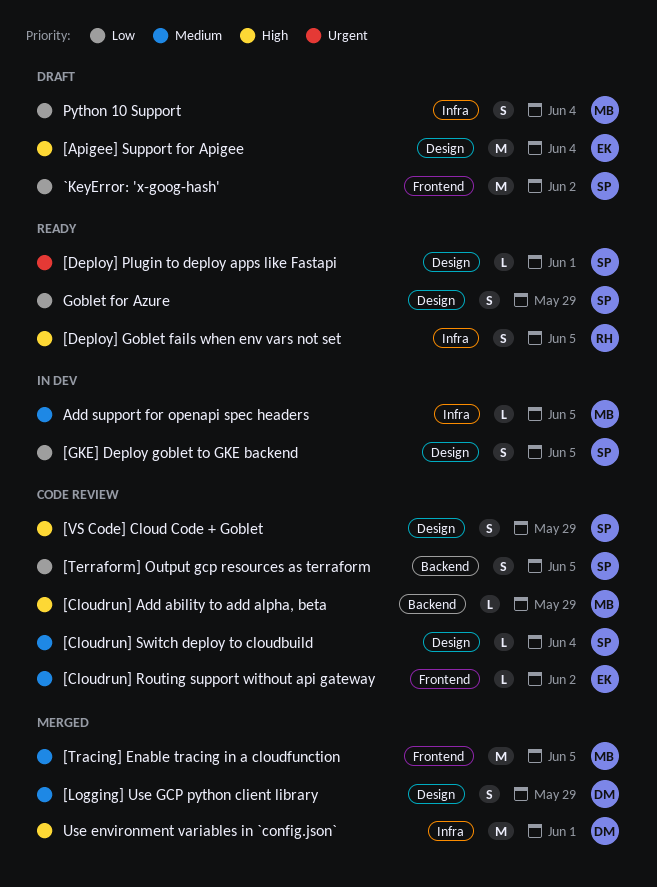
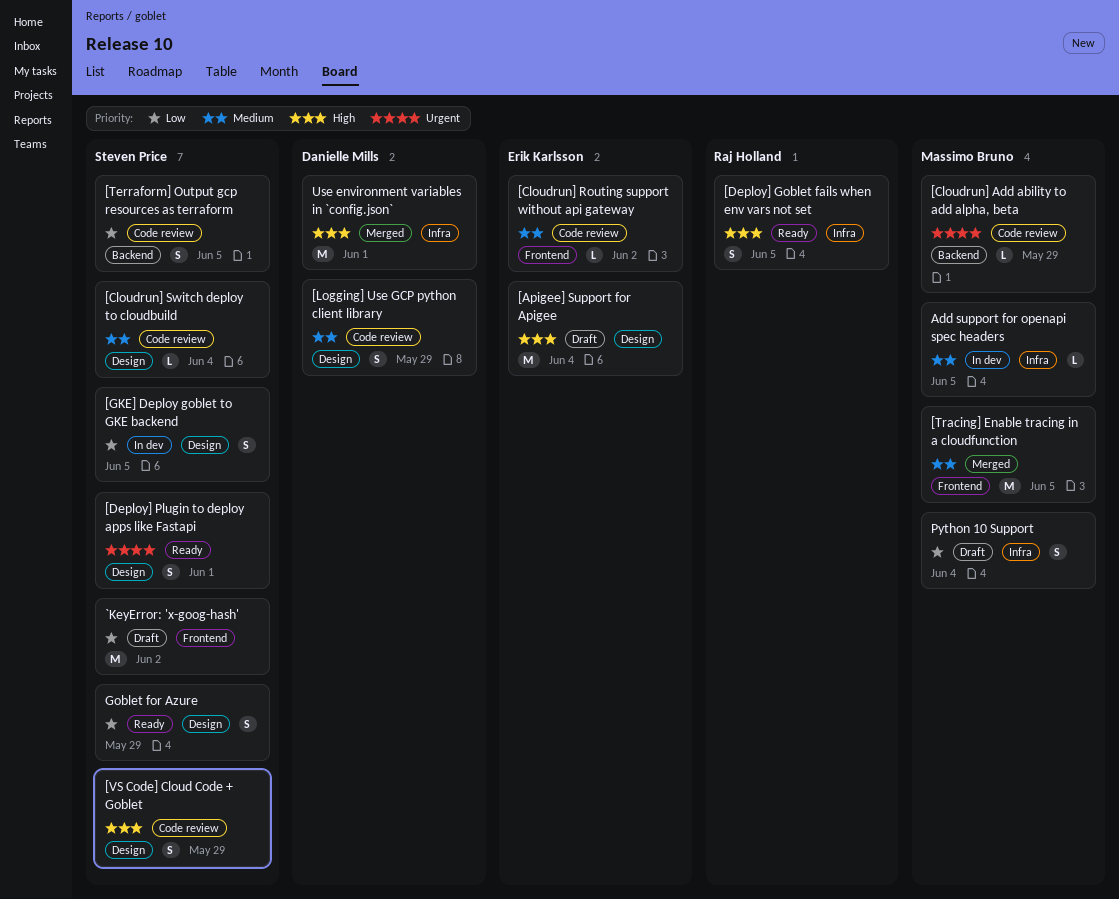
[Cloudrun] Add ability to add alpha, beta, priority: High -> Urgent
[Deploy] Plugin to deploy apps like Fastapi, estimate: L -> S
[Logging] Use GCP python client library, status: Merged -> Code review

